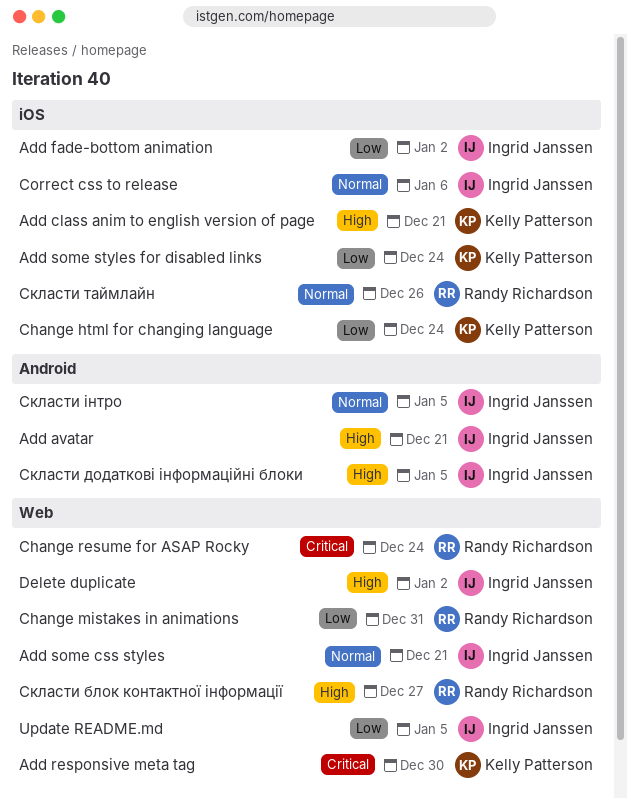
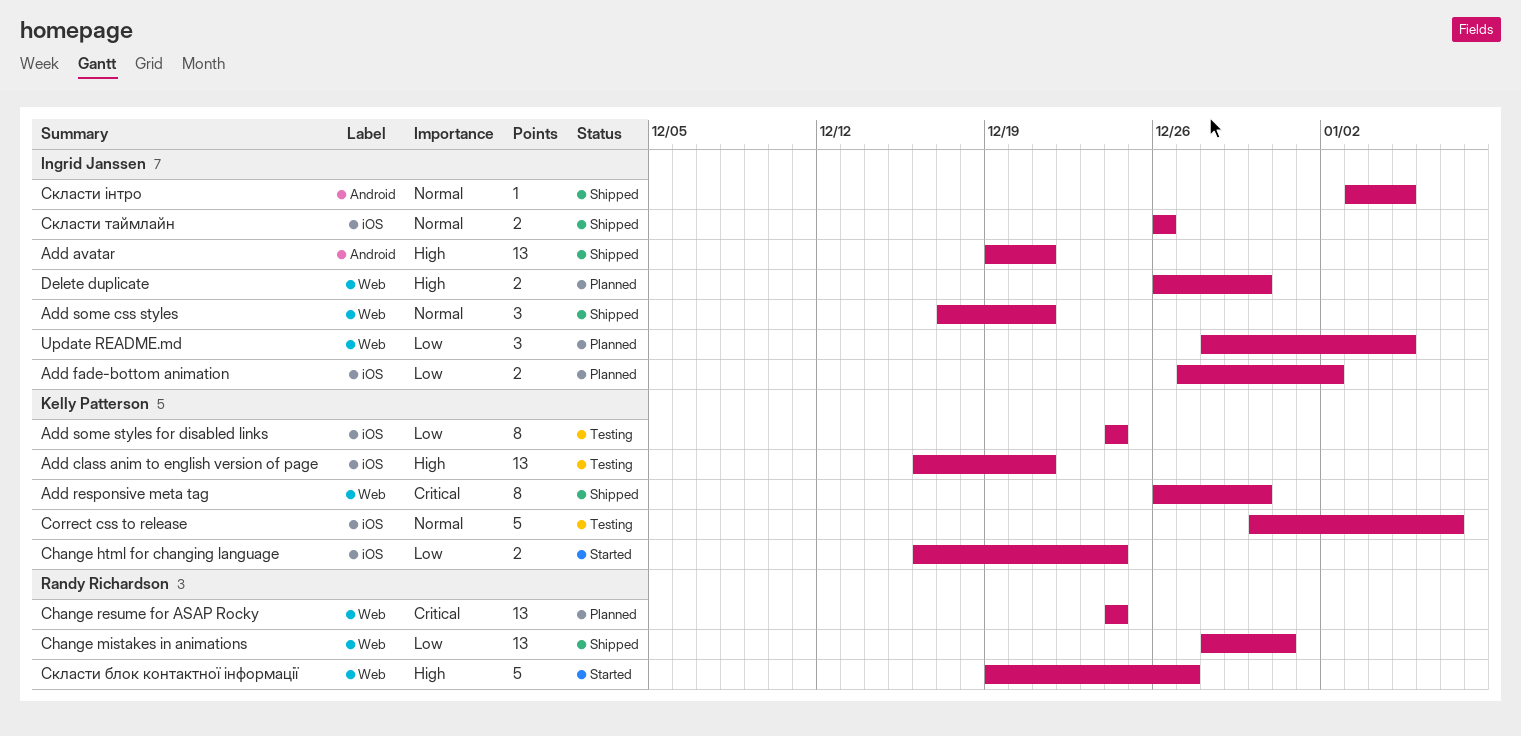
Correct css to release, owner: Ingrid Janssen -> Kelly Patterson
Correct css to release, due: Jan 6 -> Jan 7
Delete duplicate, due: Jan 2 -> Dec 30
Скласти додаткові інформаційні блоки: present -> none
Скласти таймлайн, owner: Randy Richardson -> Ingrid Janssen

